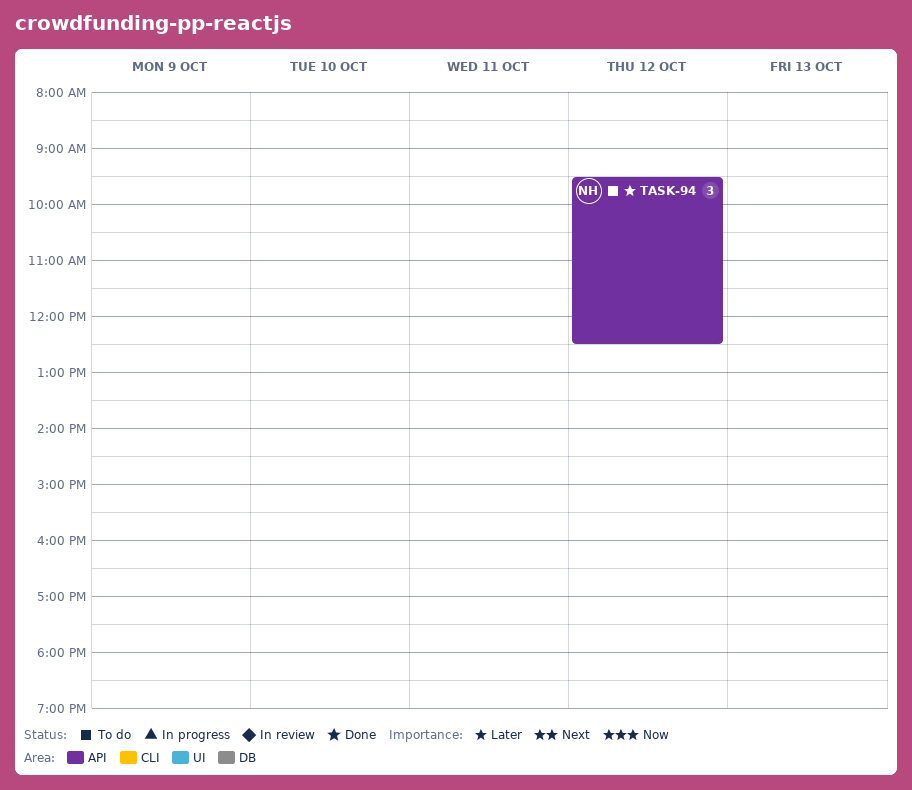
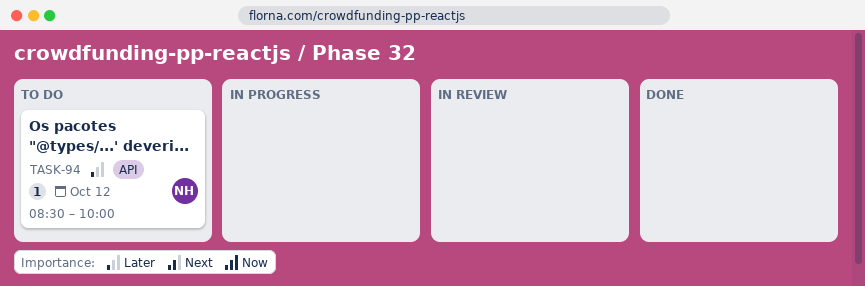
TASK-94, estimate: 3 -> 1
TASK-94, begins: 09:30 -> 08:30
TASK-94, ends: 12:30 -> 10:00

